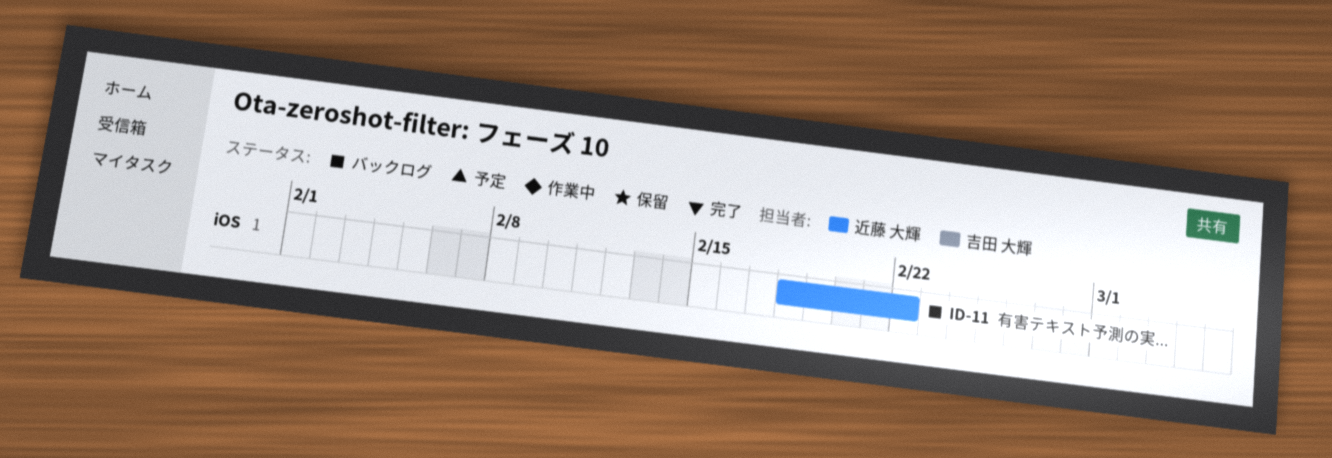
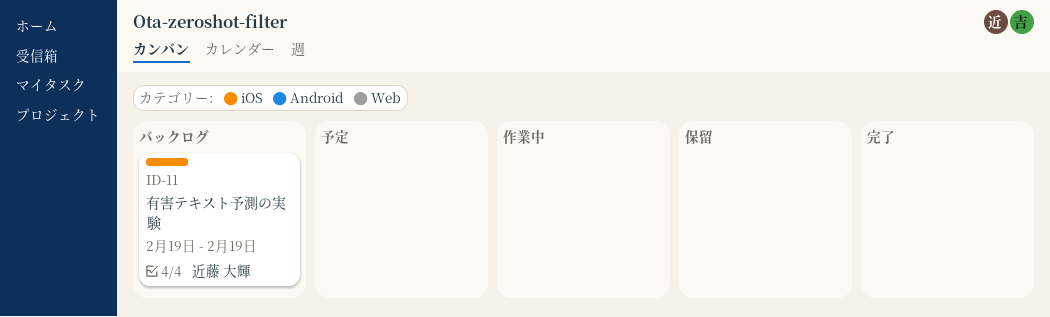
ID-11, start: Feb 18 -> Feb 19
ID-11, due: Feb 22 -> Feb 19

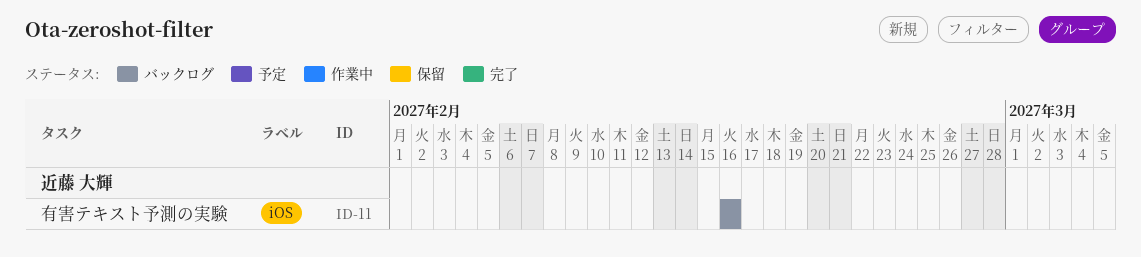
ID-11, start: Feb 19 -> Feb 16
ID-11, due: Feb 19 -> Feb 16

